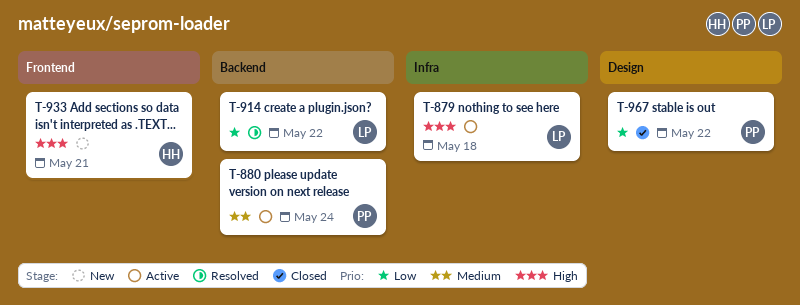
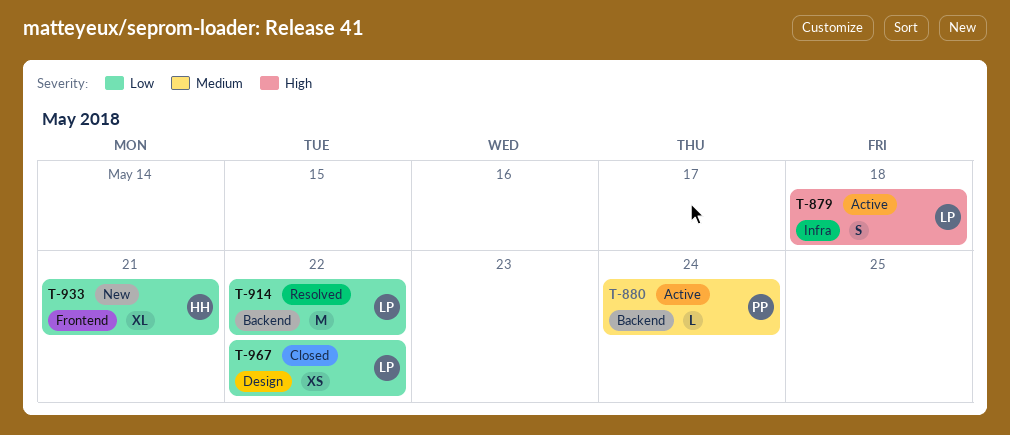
T-933, priority: High -> Low
T-967, owner: PP -> LP

